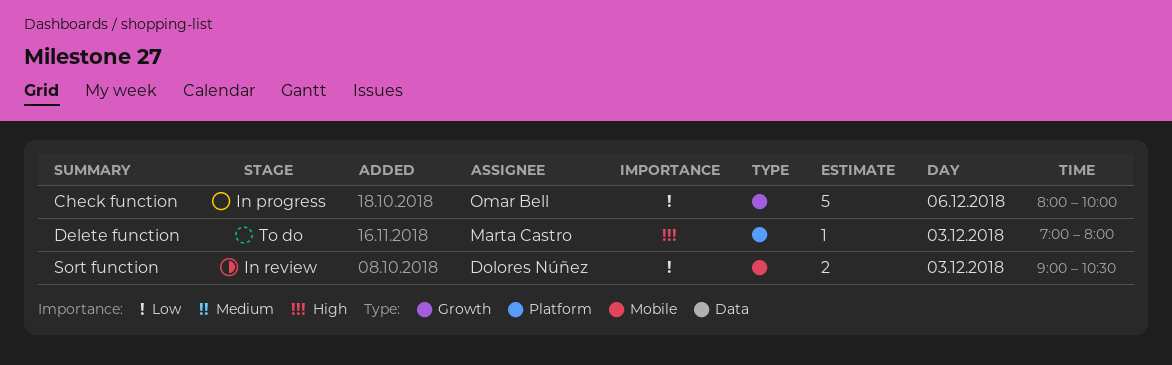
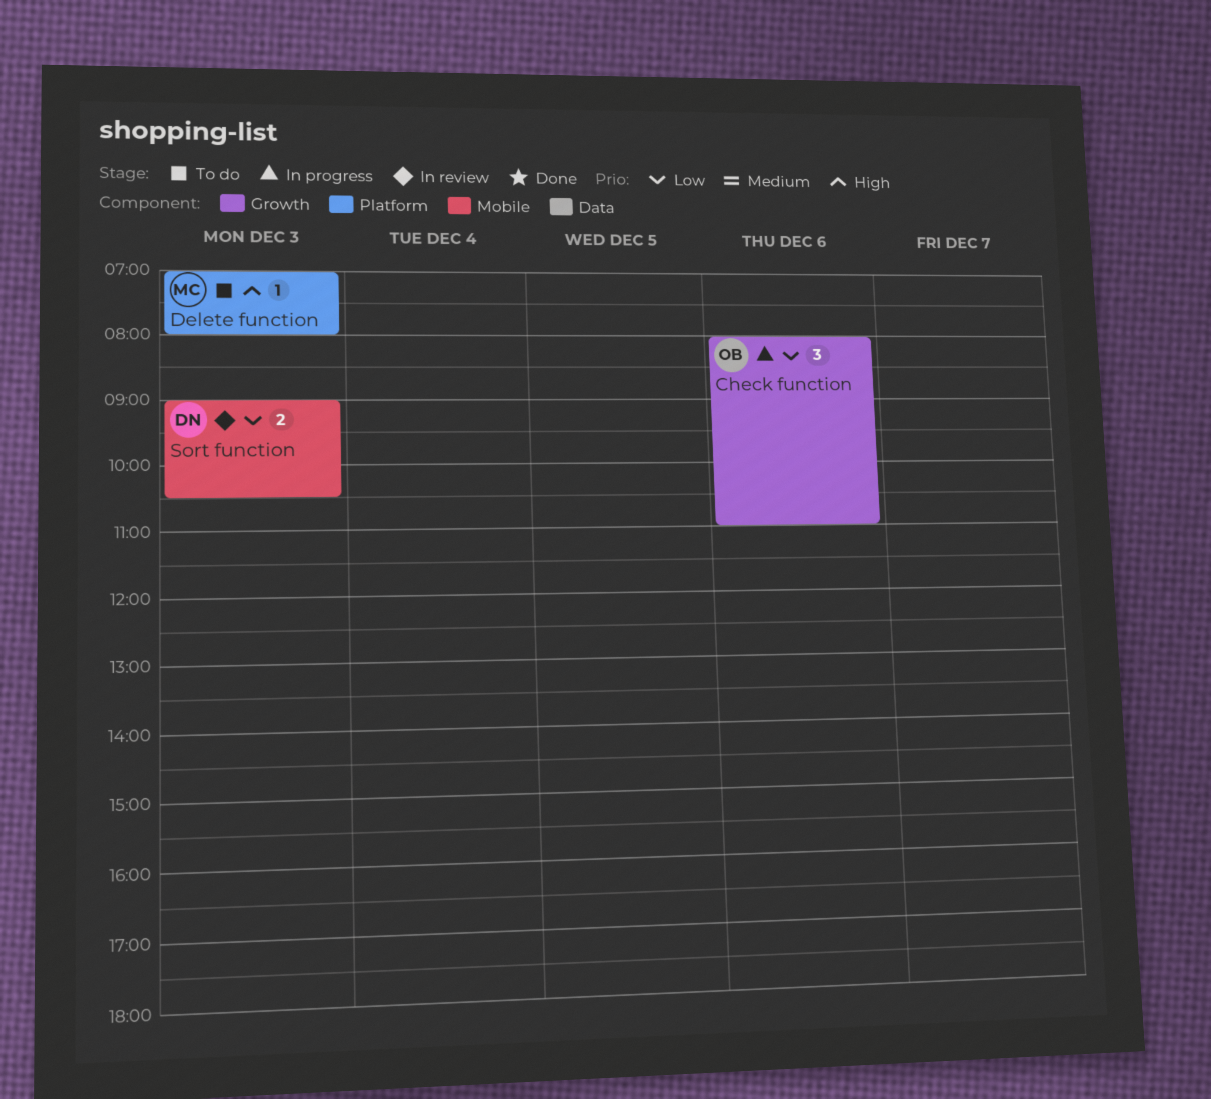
Check function, estimate: 5 -> 3
Check function, ends: 10:00 -> 11:00

